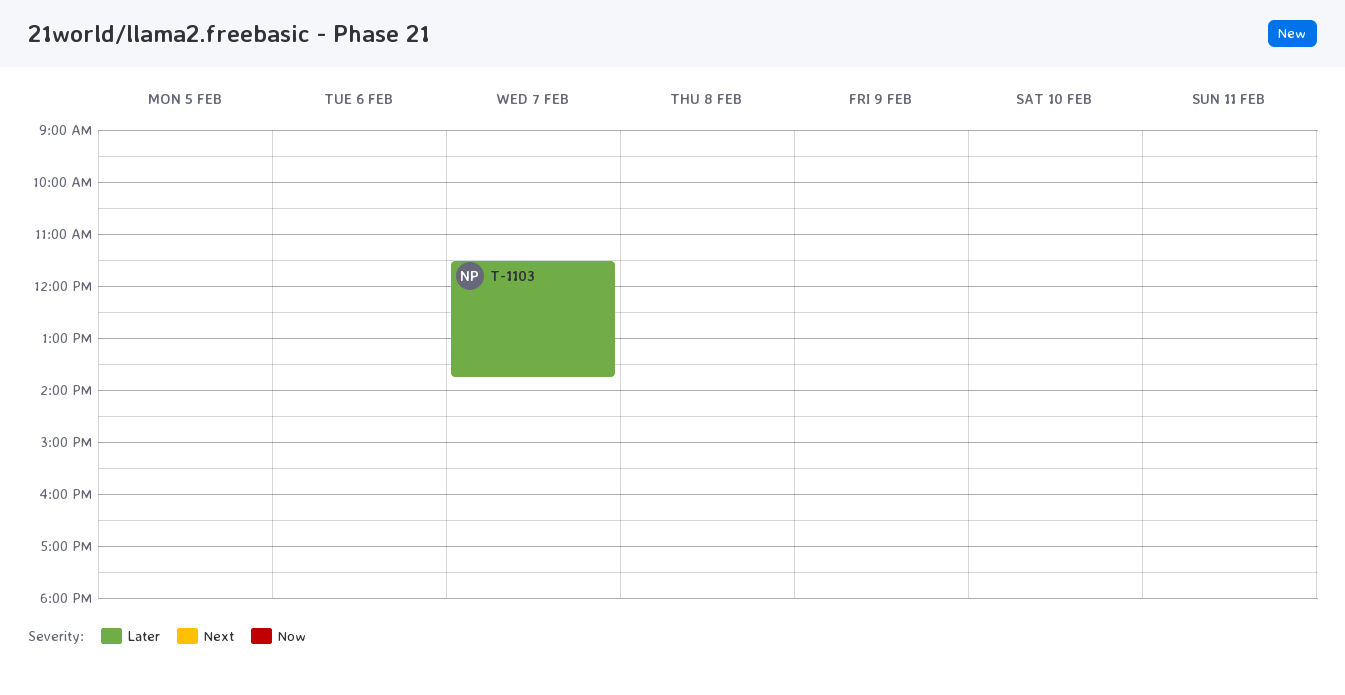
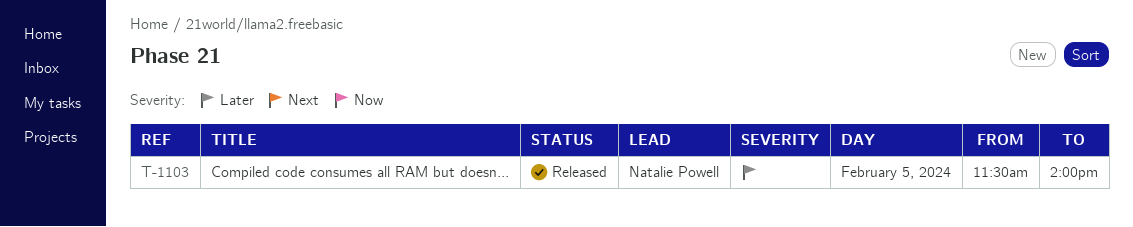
T-1103, day: Feb 7 -> Feb 5
T-1103, ends: 13:45 -> 14:00

